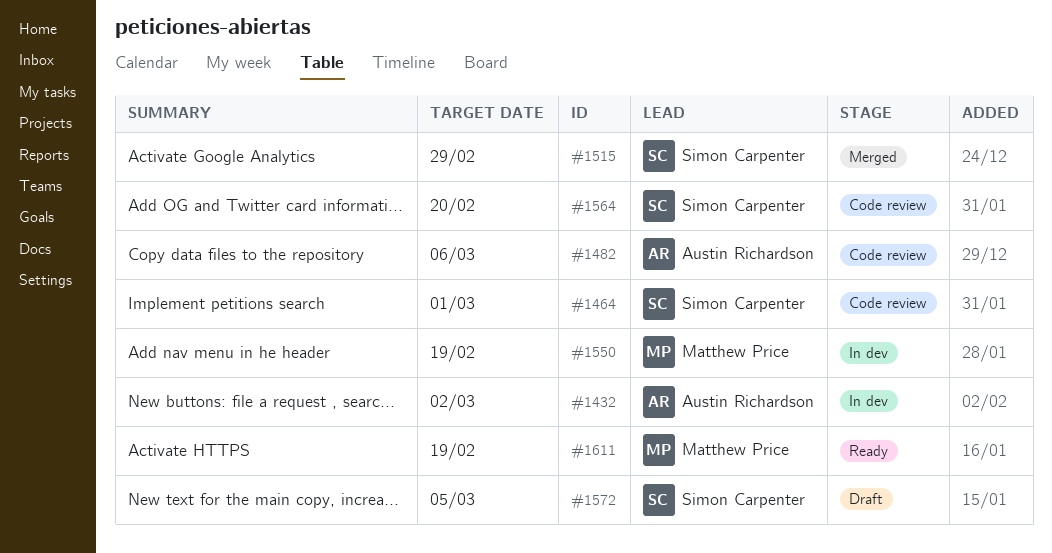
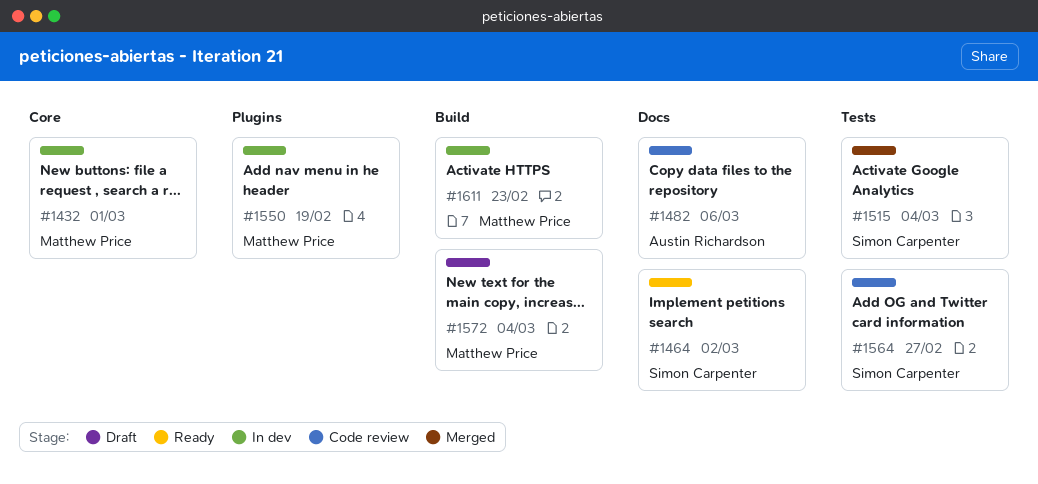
#1432, owner: Austin Richardson -> Matthew Price
#1432, due: Mar 2 -> Mar 1
#1464, status: Code review -> Ready
#1464, due: Mar 1 -> Mar 2
#1515, due: Feb 29 -> Mar 4
#1564, due: Feb 20 -> Feb 27
#1572, owner: Simon Carpenter -> Matthew Price
#1572, due: Mar 5 -> Mar 4
#1611, status: Ready -> In dev
#1611, due: Feb 19 -> Feb 23

